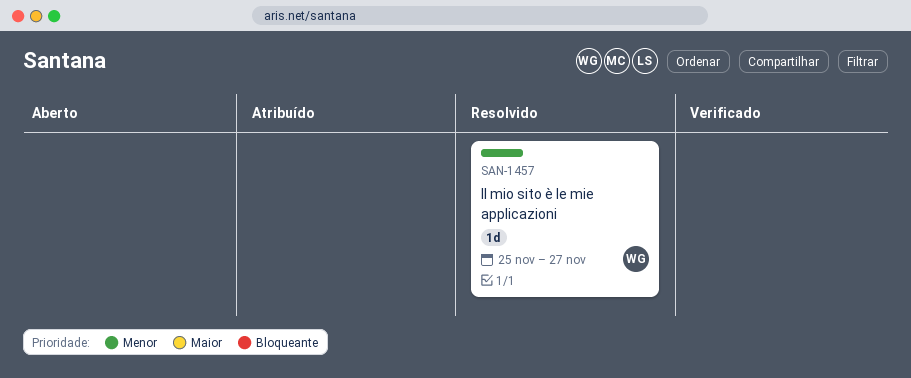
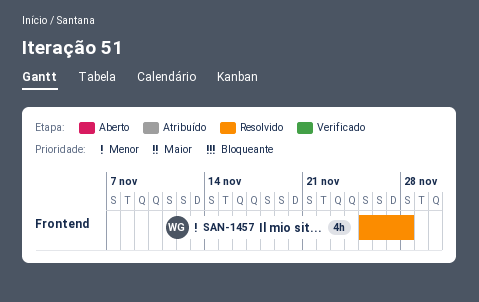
SAN-1457, estimate: 1d -> 4h
SAN-1457, due: Nov 27 -> Nov 28

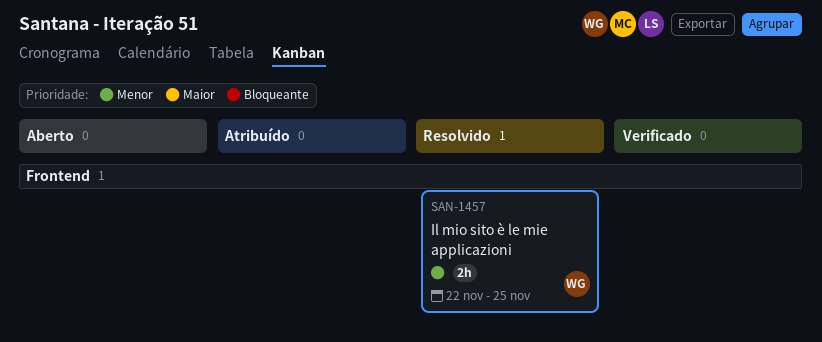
SAN-1457, estimate: 4h -> 2h
SAN-1457, start: Nov 25 -> Nov 22
SAN-1457, due: Nov 28 -> Nov 25

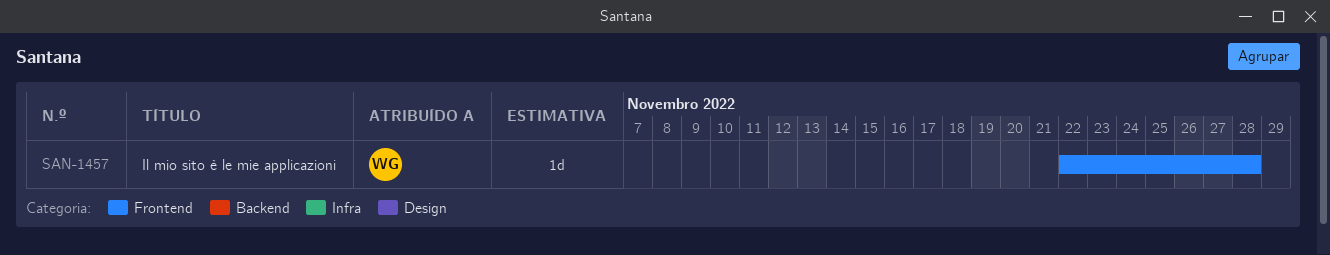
SAN-1457, estimate: 2h -> 1d
SAN-1457, due: Nov 25 -> Nov 28

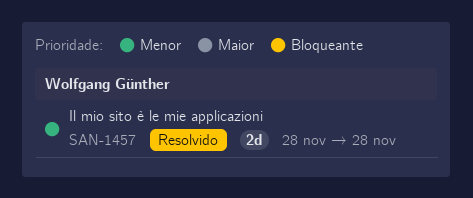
SAN-1457, estimate: 1d -> 2d
SAN-1457, start: Nov 22 -> Nov 28

